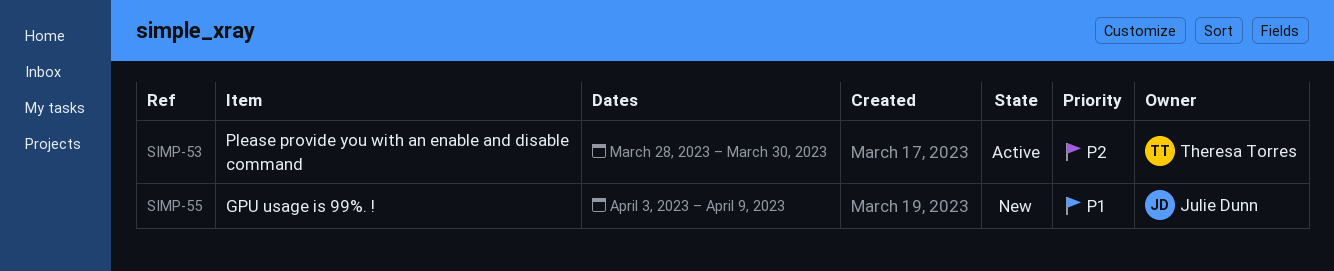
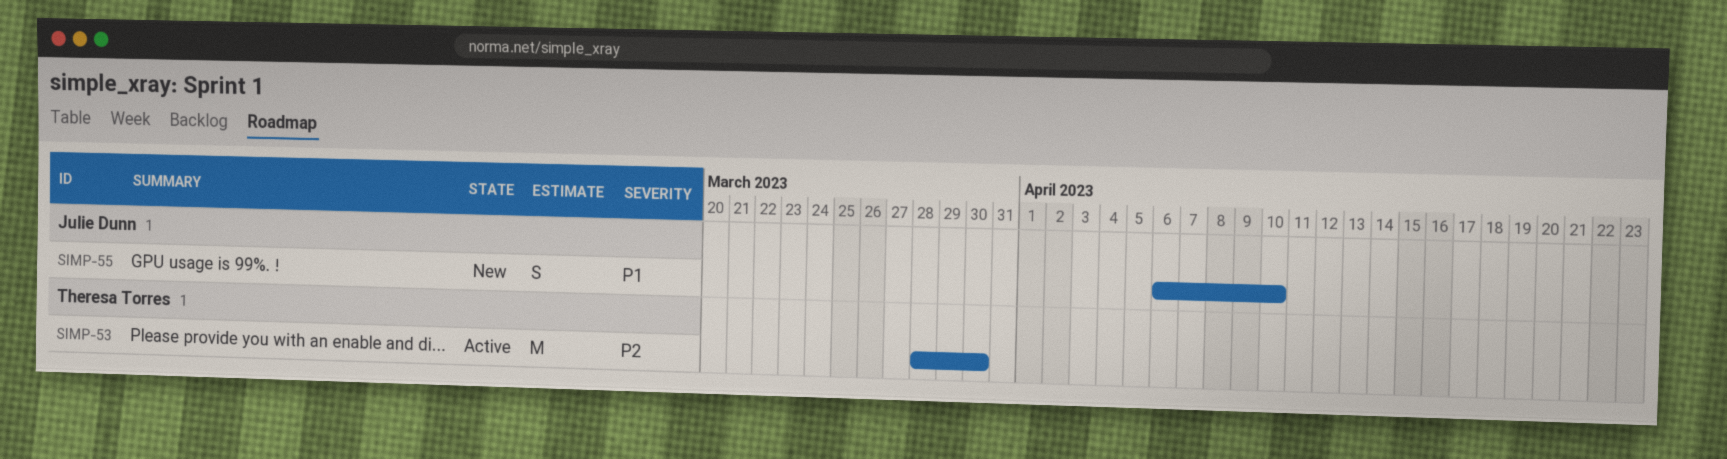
SIMP-55, start: Apr 3 -> Apr 6
SIMP-55, due: Apr 9 -> Apr 10

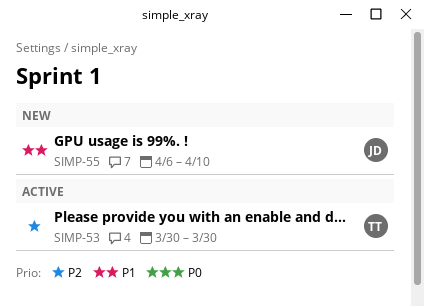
SIMP-53, start: Mar 28 -> Mar 30

